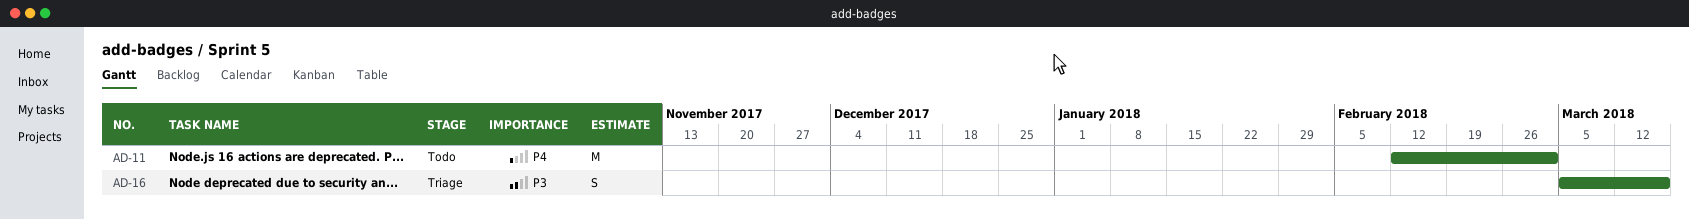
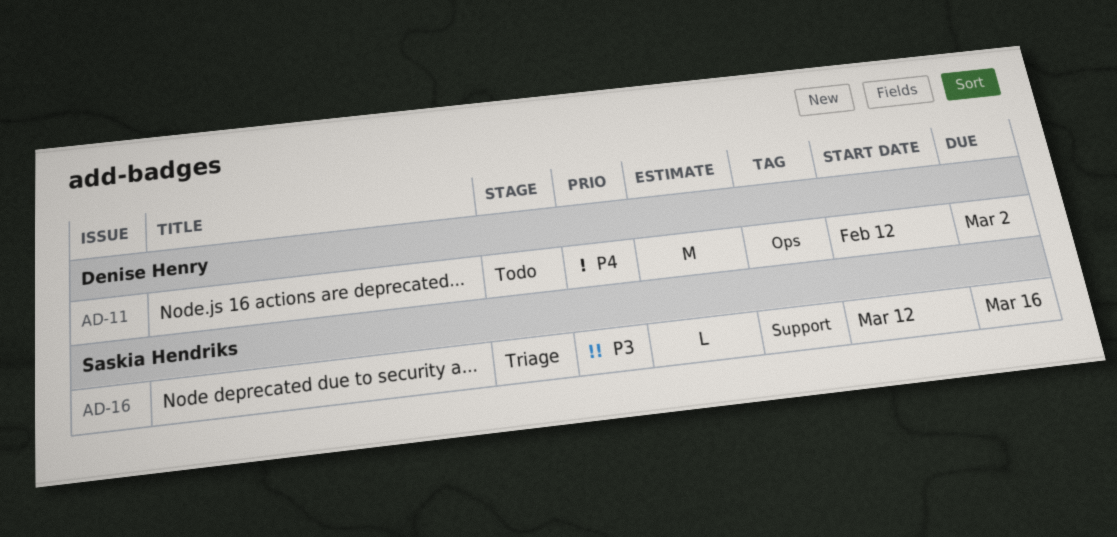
AD-16, estimate: S -> L
AD-16, start: Mar 5 -> Mar 12

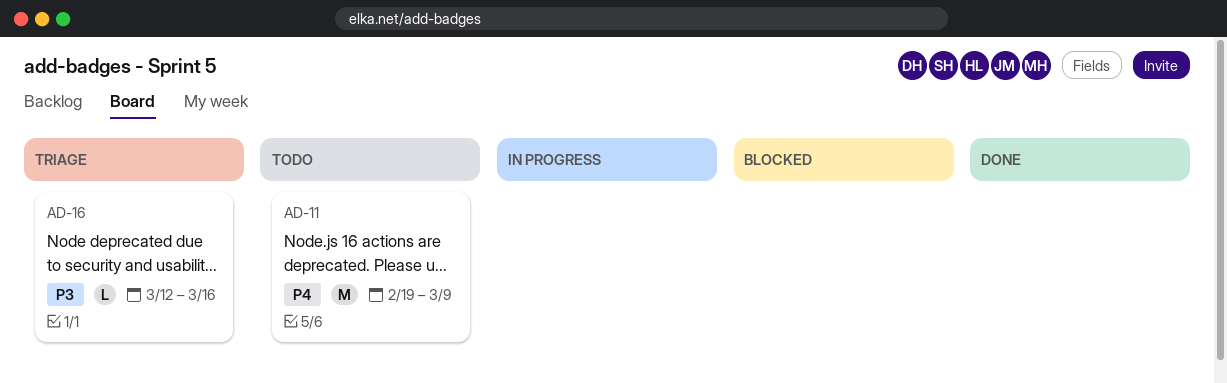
AD-11, start: Feb 12 -> Feb 19
AD-11, due: Mar 2 -> Mar 9

